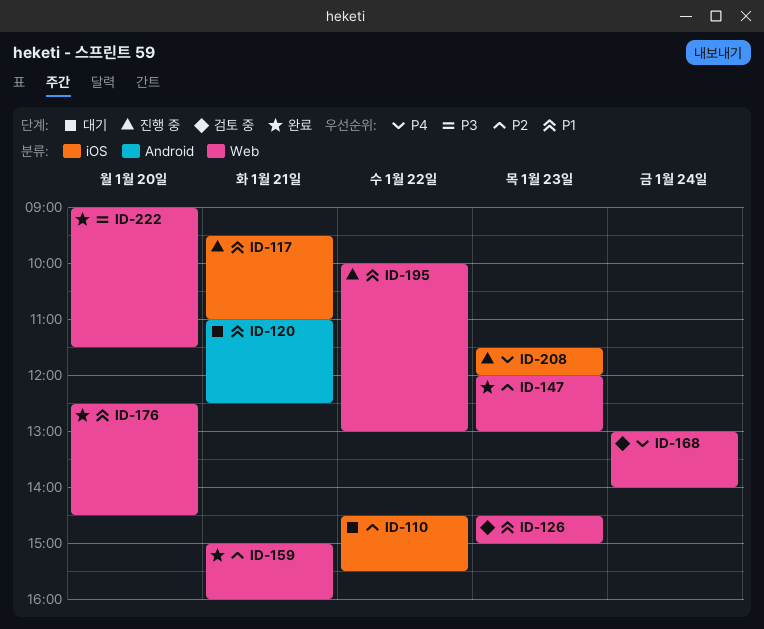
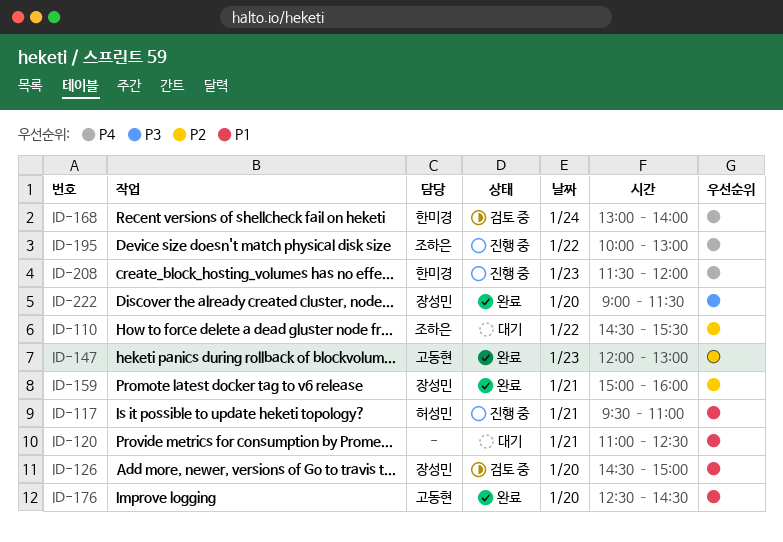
ID-126, day: Jan 23 -> Jan 20
ID-195, priority: P1 -> P4

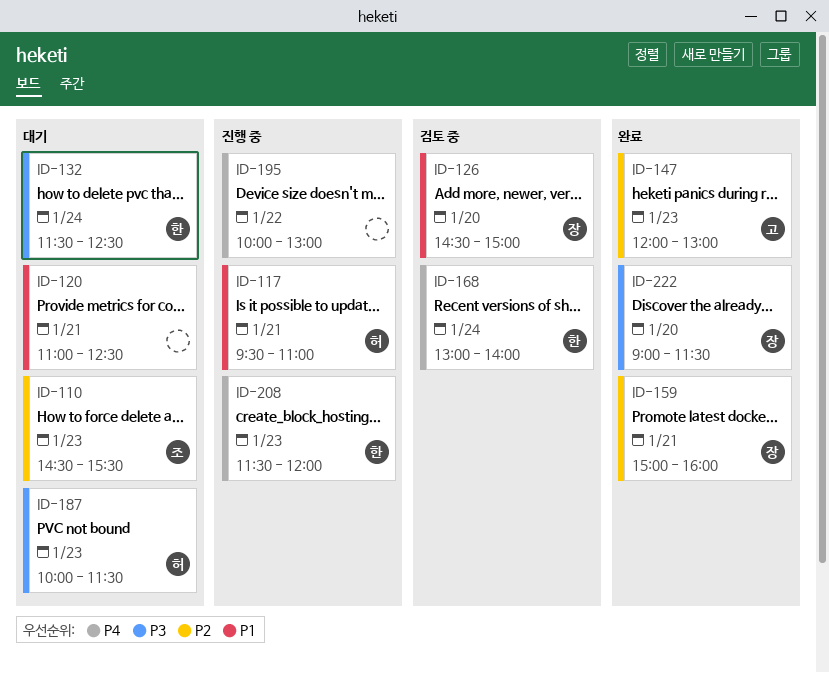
ID-110, day: Jan 22 -> Jan 23
ID-132: none -> present
ID-176: present -> none
ID-187: none -> present
ID-195, owner: 조하은 -> none

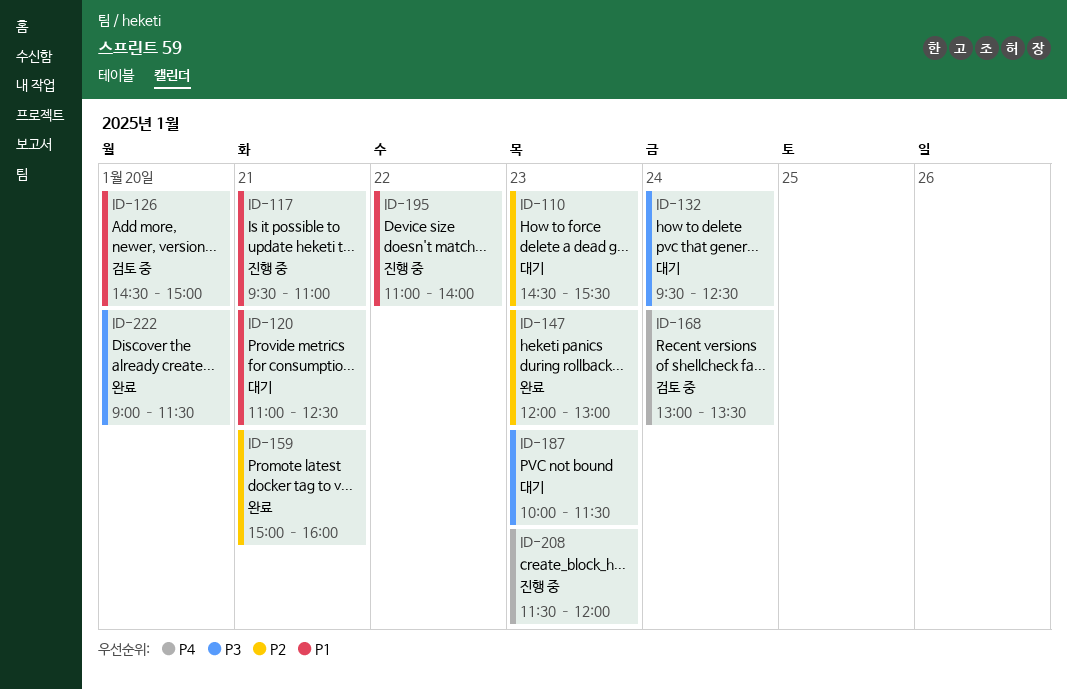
ID-132, begins: 11:30 -> 09:30
ID-168, ends: 14:00 -> 13:30
ID-195, priority: P4 -> P1
ID-195, begins: 10:00 -> 11:00
ID-195, ends: 13:00 -> 14:00

